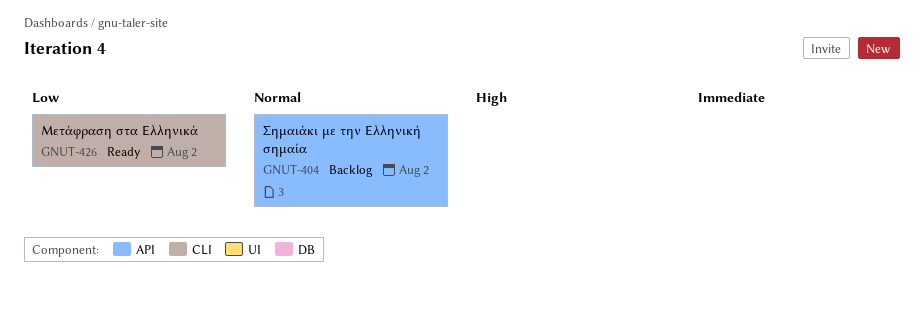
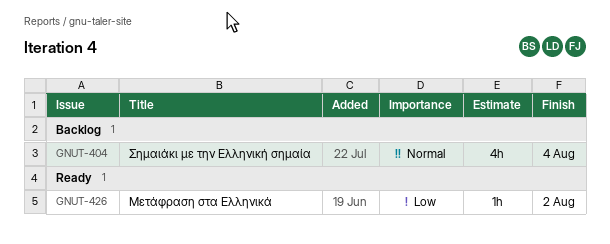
GNUT-404, due: Aug 2 -> Aug 4

